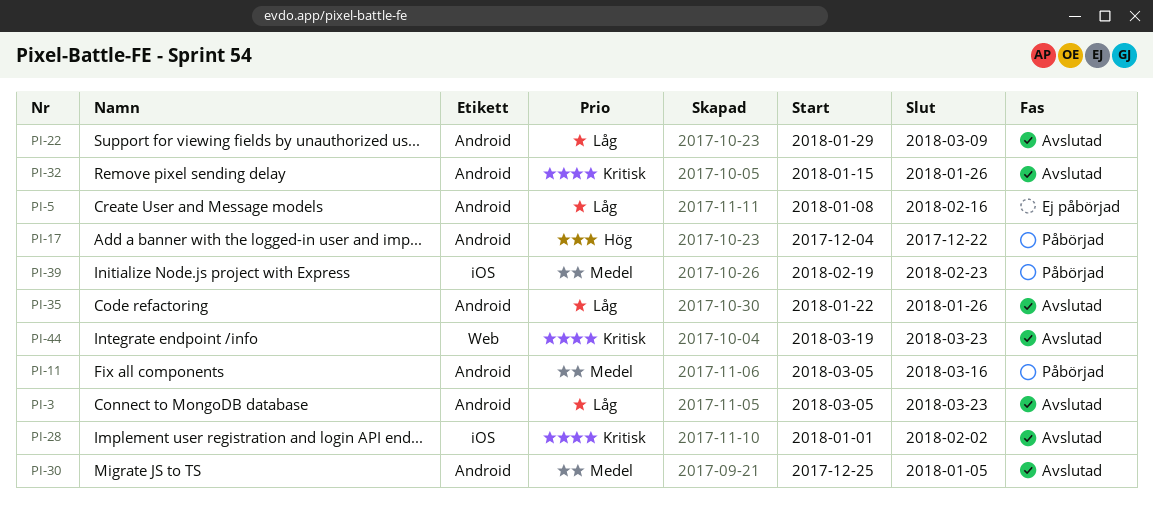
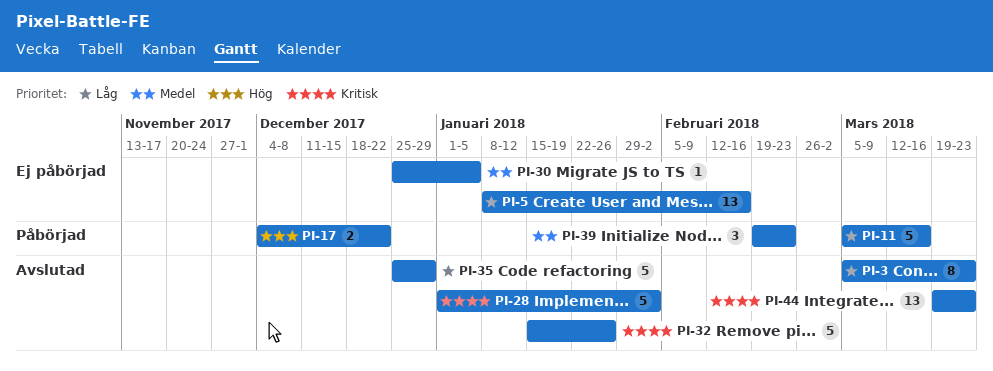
PI-11, priority: Medel -> Låg
PI-22: present -> none
PI-30, status: Avslutad -> Ej påbörjad
PI-35, start: Jan 22 -> Dec 25
PI-35, due: Jan 26 -> Dec 29

